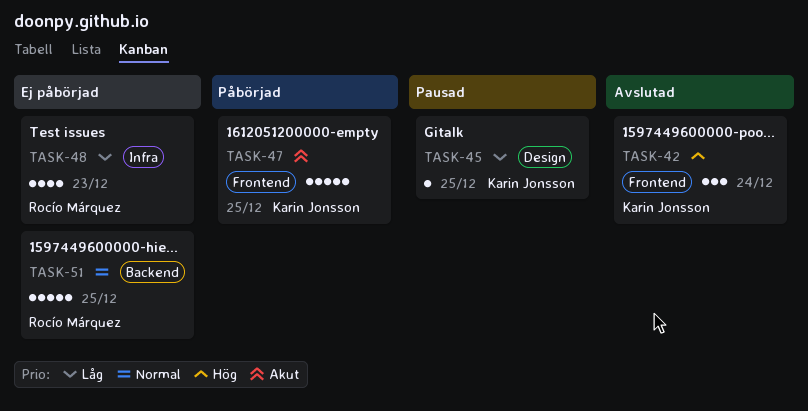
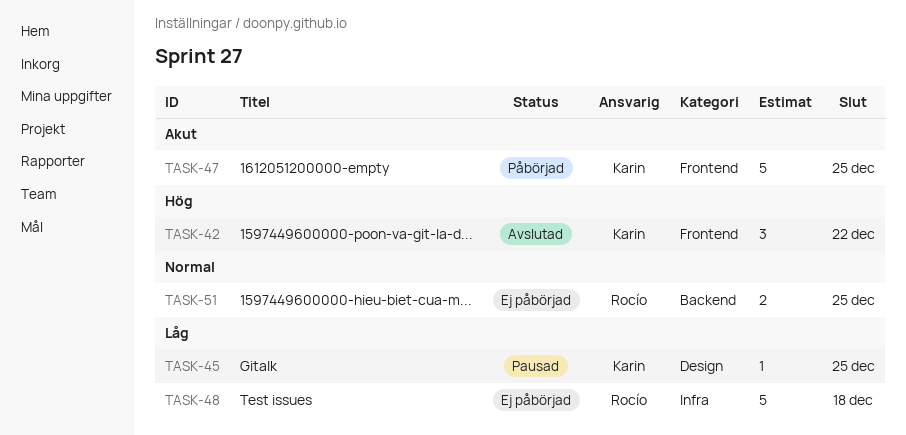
TASK-42, due: Dec 24 -> Dec 22
TASK-48, estimate: 4 -> 5
TASK-48, due: Dec 23 -> Dec 18
TASK-51, estimate: 5 -> 2

